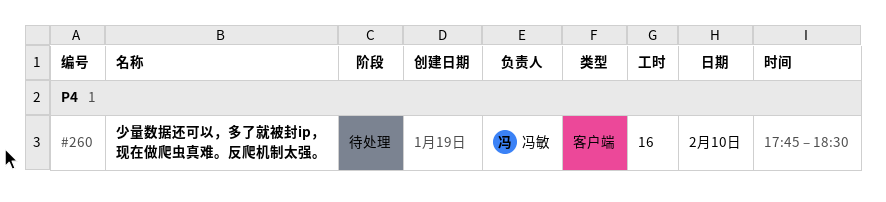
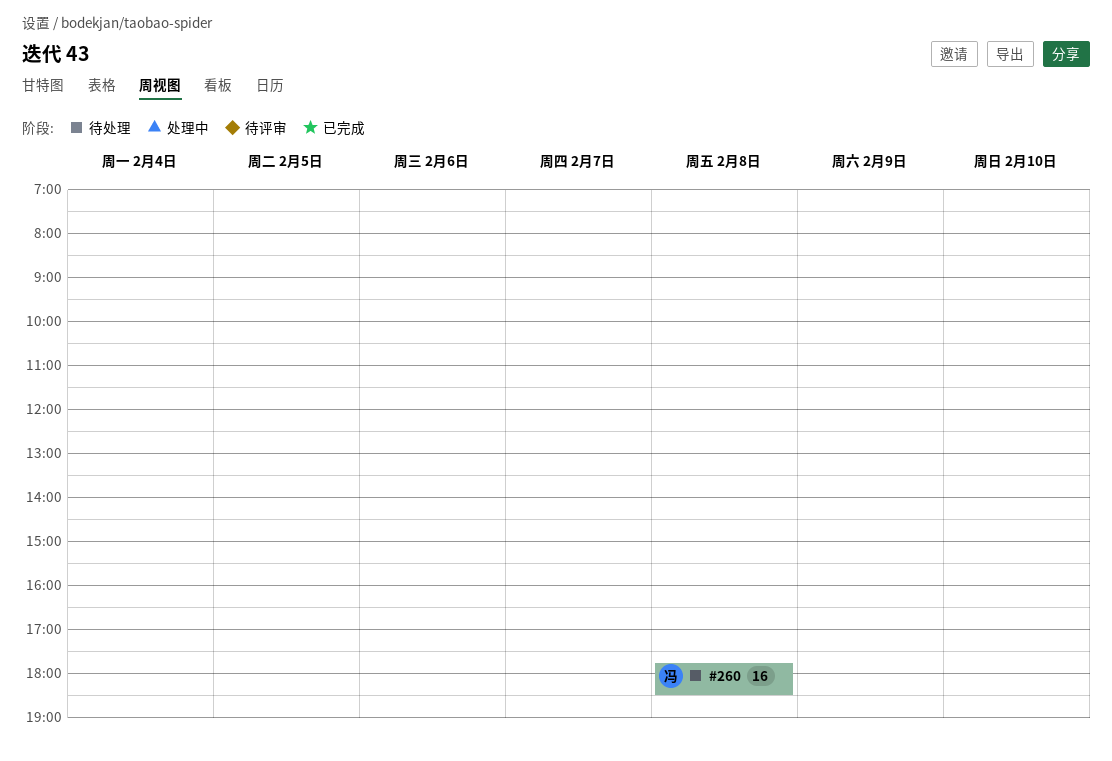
#260, day: Feb 10 -> Feb 8

